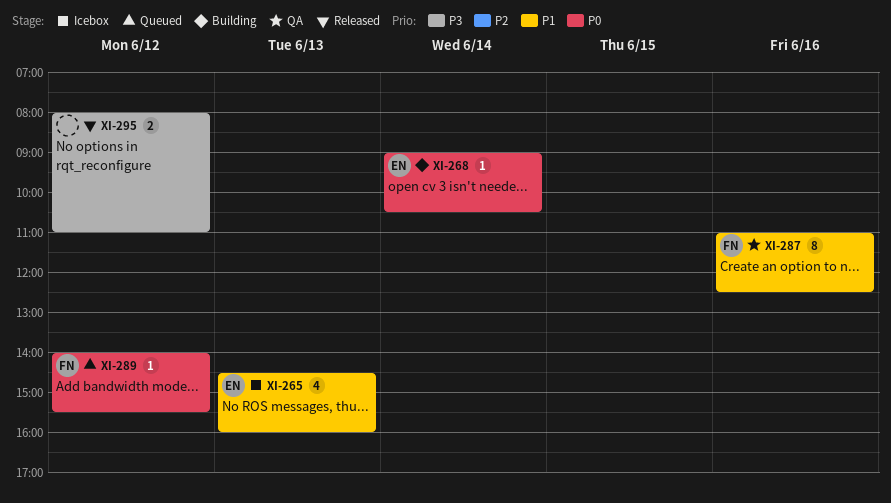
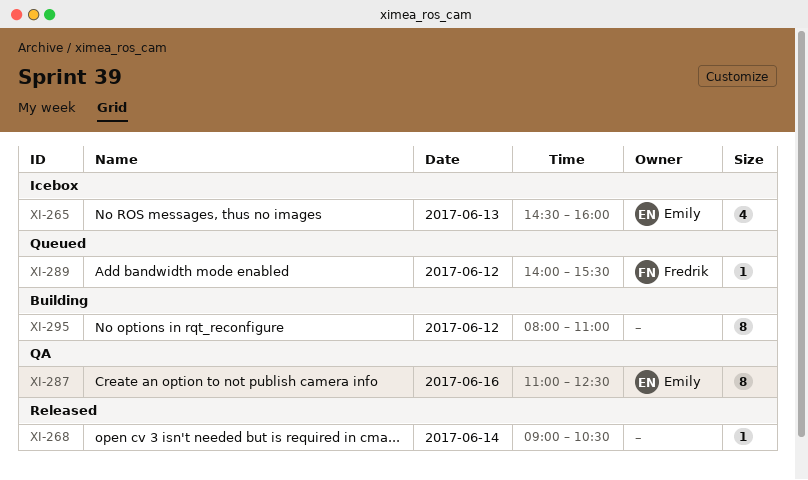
XI-268, status: Building -> Released
XI-268, owner: Emily -> none
XI-287, owner: Fredrik -> Emily
XI-295, status: Released -> Building
XI-295, estimate: 2 -> 8

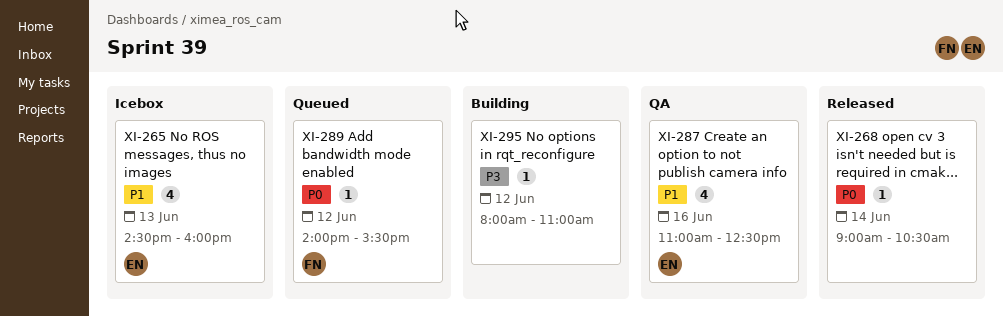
XI-287, estimate: 8 -> 4
XI-295, estimate: 8 -> 1

